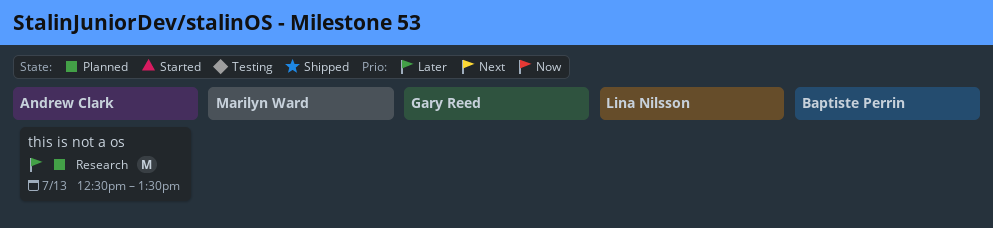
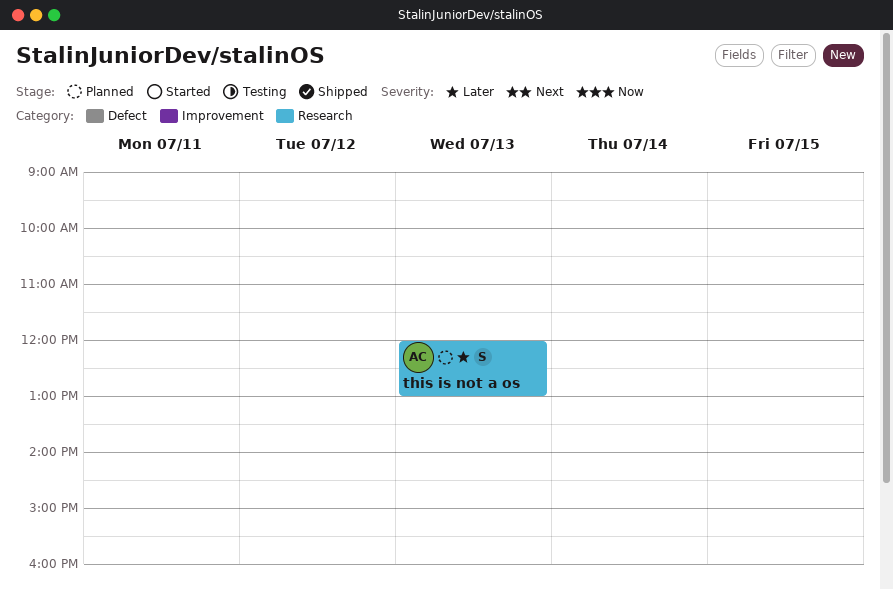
this is not a os, estimate: M -> S
this is not a os, begins: 12:30 -> 12:00
this is not a os, ends: 13:30 -> 13:00

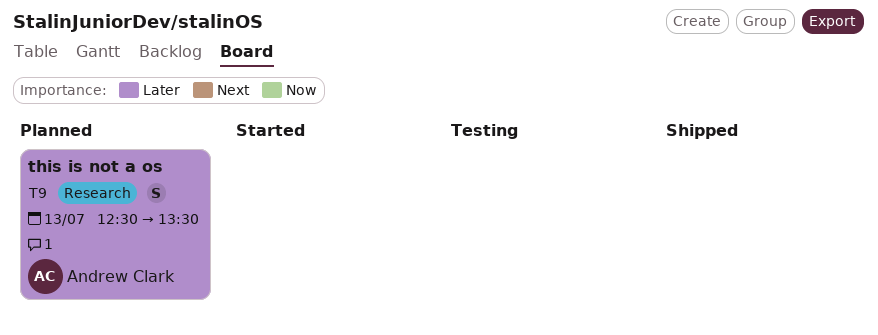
this is not a os, begins: 12:00 -> 12:30
this is not a os, ends: 13:00 -> 13:30

